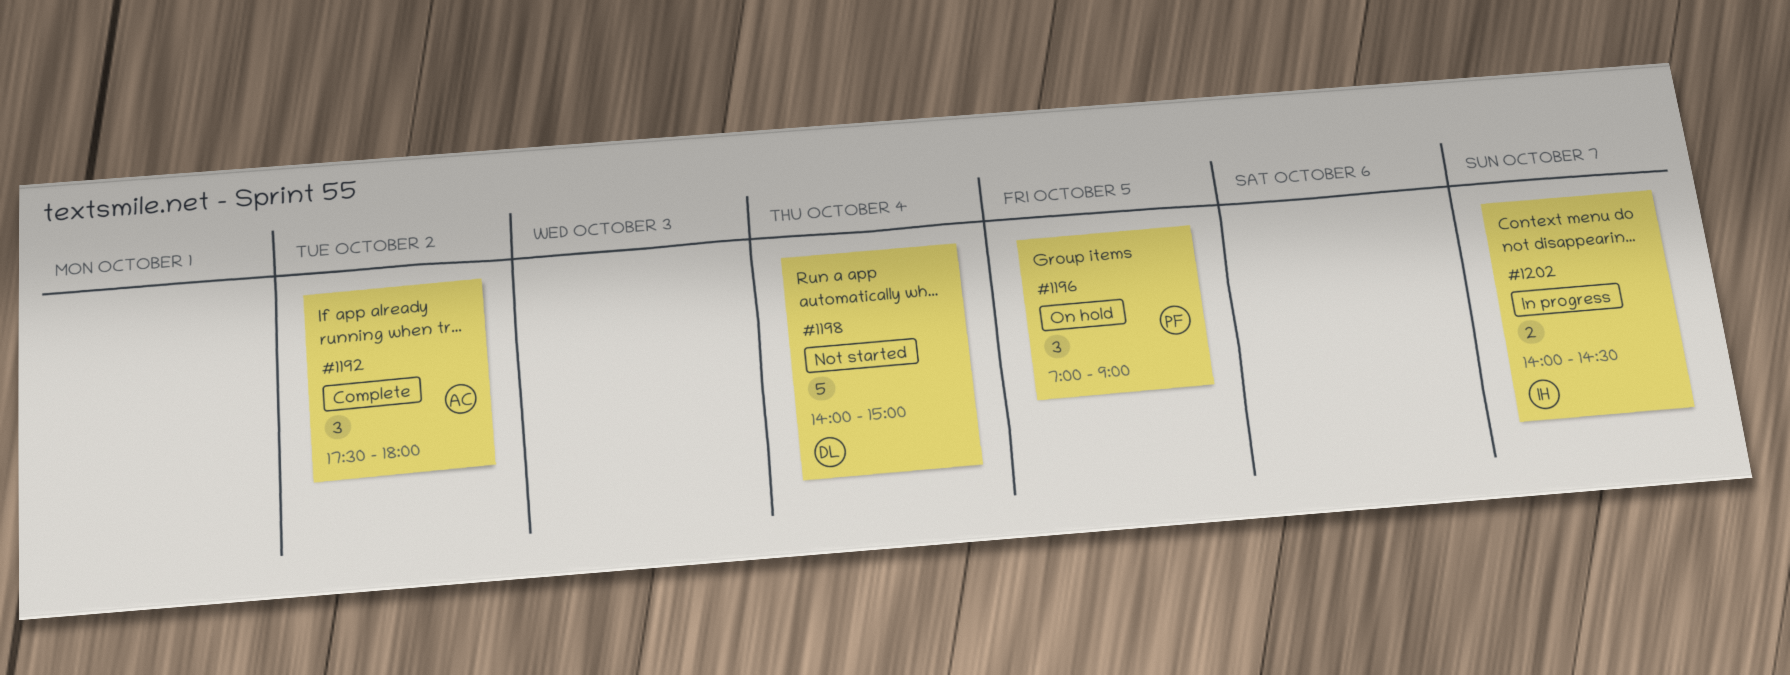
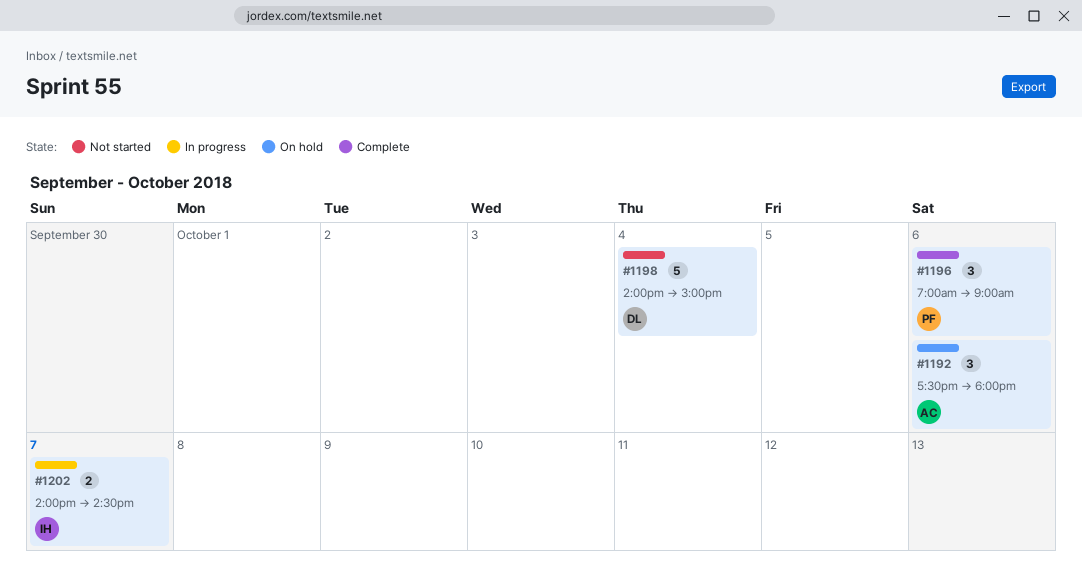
#1192, status: Complete -> On hold
#1192, day: Oct 2 -> Oct 6
#1196, status: On hold -> Complete
#1196, day: Oct 5 -> Oct 6

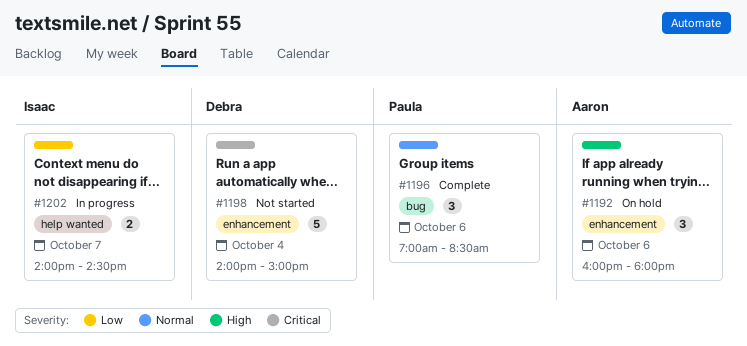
#1192, begins: 17:30 -> 16:00
#1196, ends: 09:00 -> 08:30

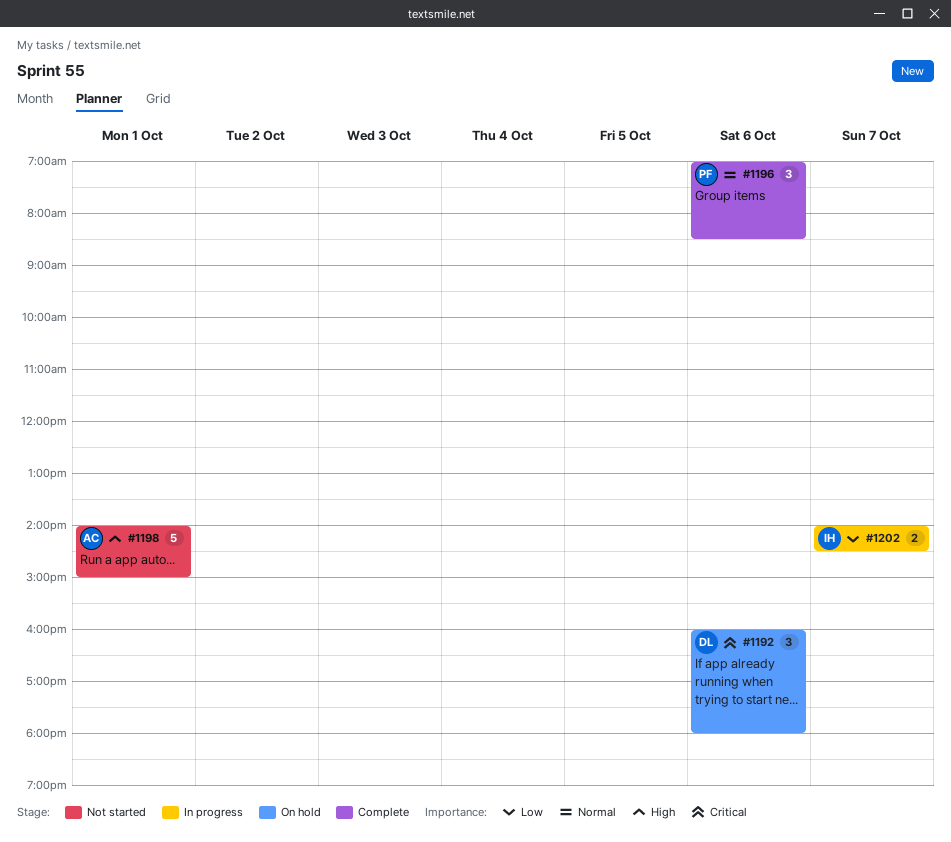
#1192, owner: Aaron -> Debra
#1192, priority: High -> Critical
#1198, owner: Debra -> Aaron
#1198, priority: Critical -> High
#1198, day: Oct 4 -> Oct 1

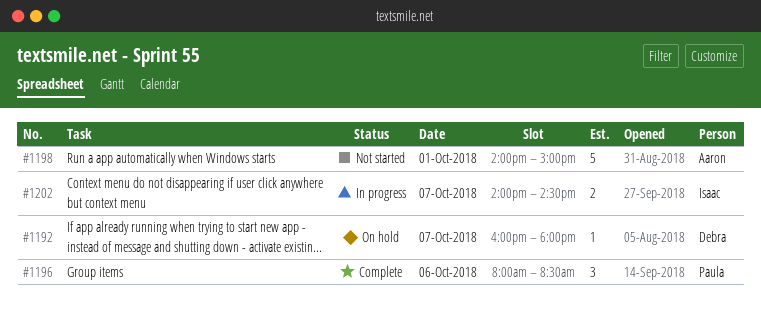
#1192, estimate: 3 -> 1
#1192, day: Oct 6 -> Oct 7
#1196, begins: 07:00 -> 08:00

